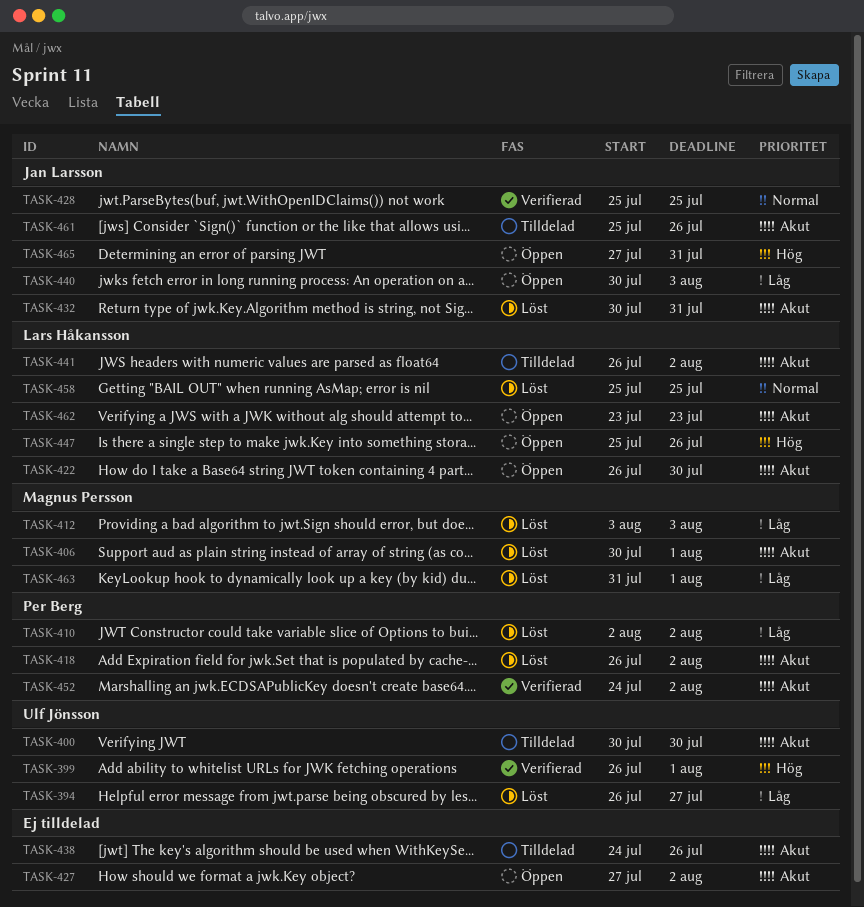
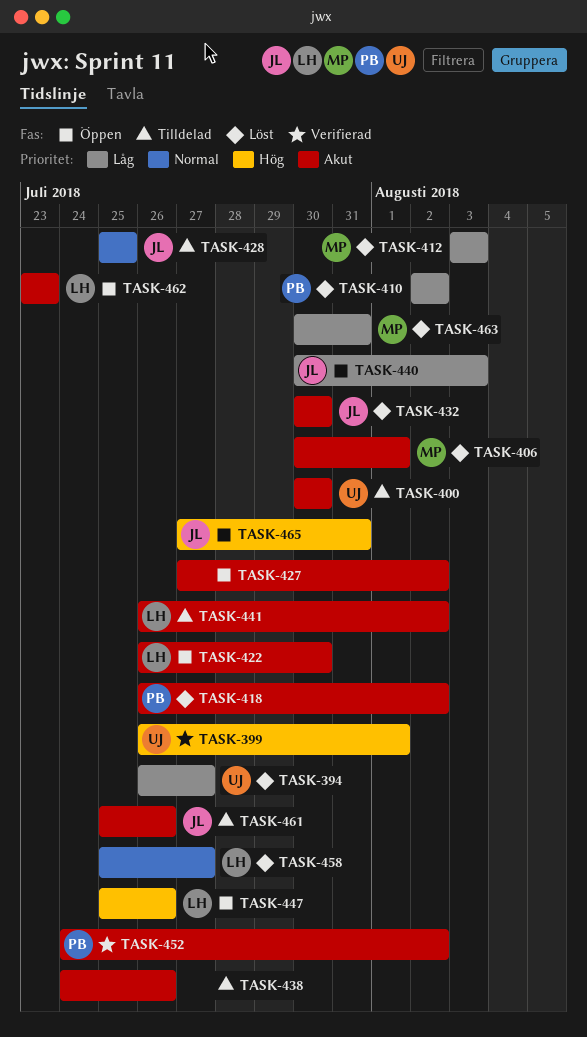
TASK-428, status: Verifierad -> Tilldelad
TASK-432, due: Jul 31 -> Jul 30
TASK-458, due: Jul 25 -> Jul 27
TASK-463, start: Jul 31 -> Jul 30
TASK-463, due: Aug 1 -> Jul 31

